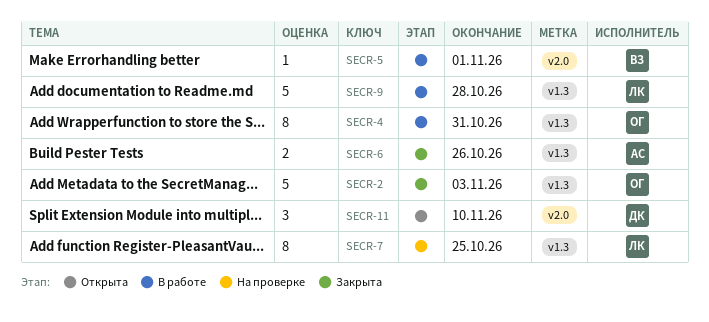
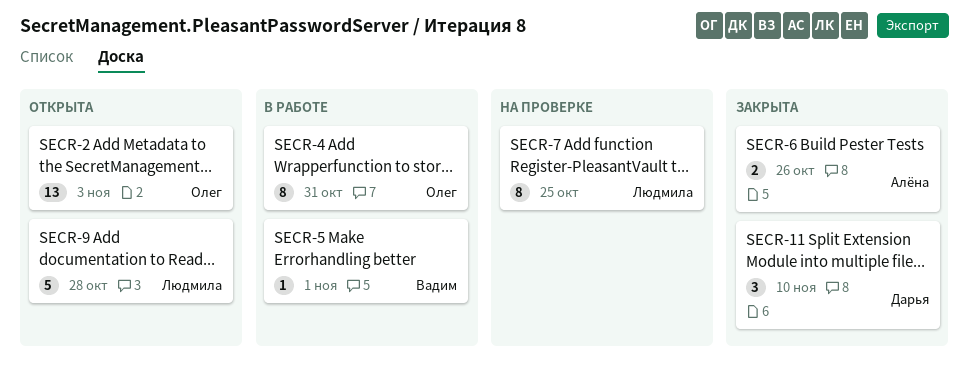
SECR-2, status: Закрыта -> Открыта
SECR-2, estimate: 5 -> 13
SECR-9, status: В работе -> Открыта
SECR-11, status: Открыта -> Закрыта

